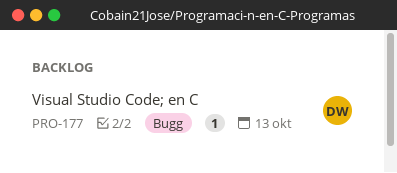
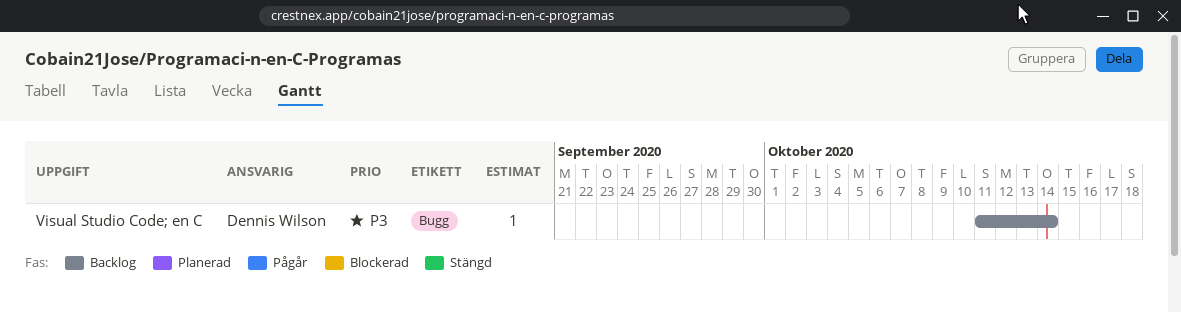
Visual Studio Code; en C, due: Oct 13 -> Oct 14

